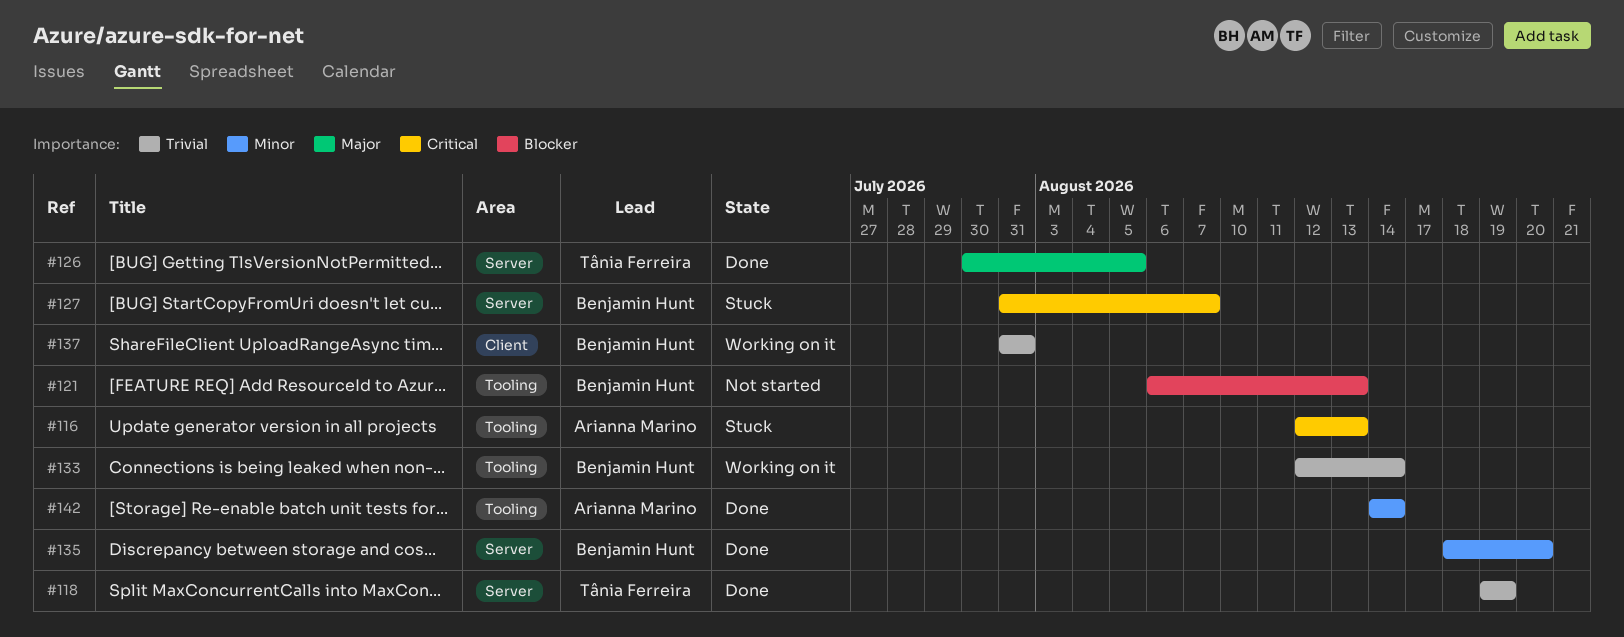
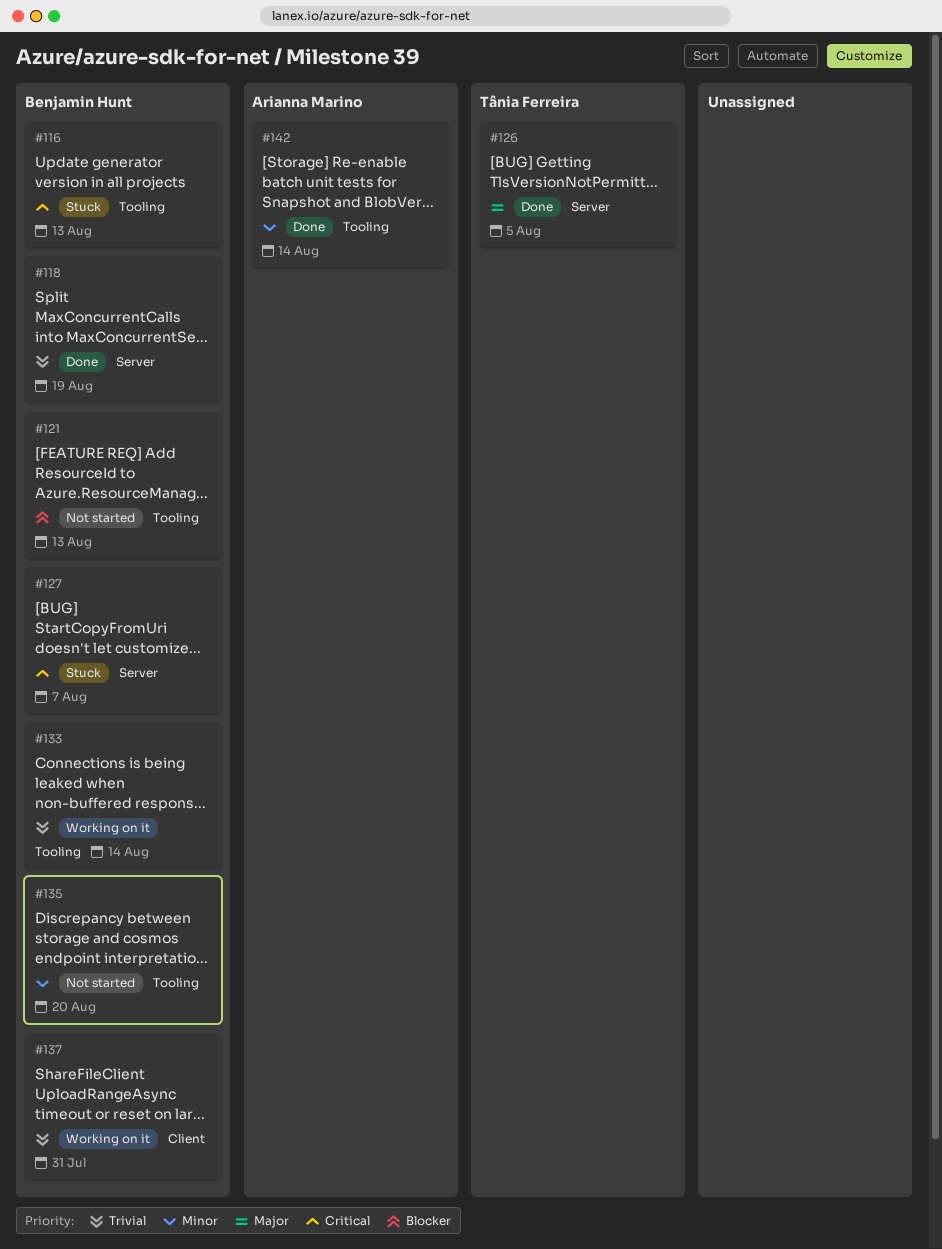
#116, owner: Arianna Marino -> Benjamin Hunt
#118, owner: Tânia Ferreira -> Benjamin Hunt
#135, status: Done -> Not started
#135, label: Server -> Tooling

